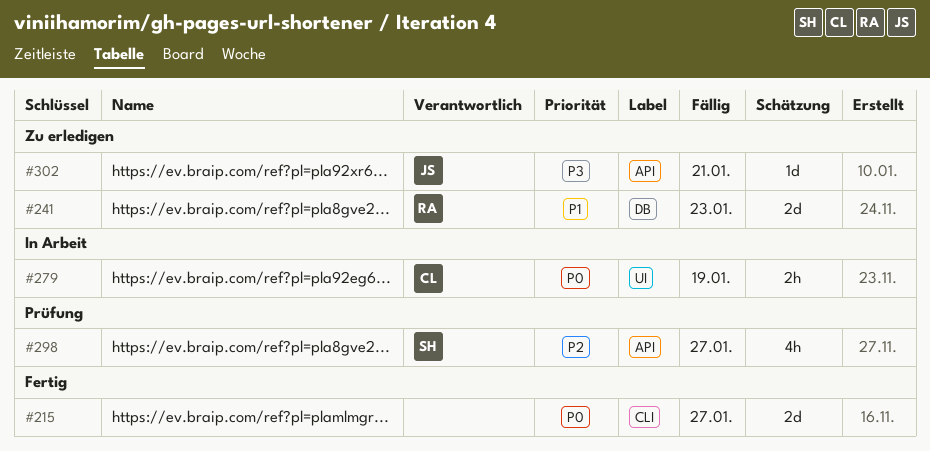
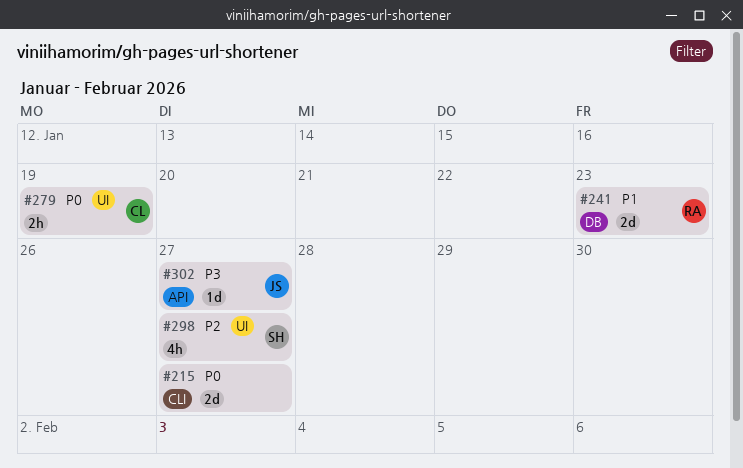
#298, label: API -> UI
#302, due: Jan 21 -> Jan 27

